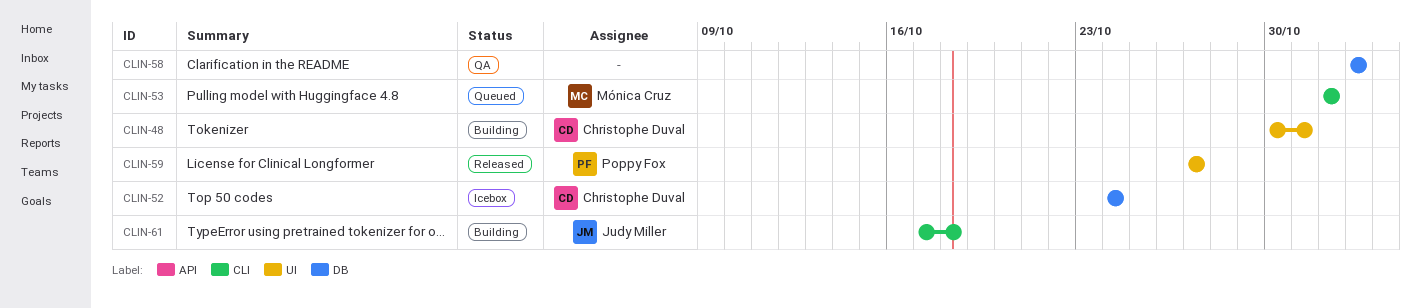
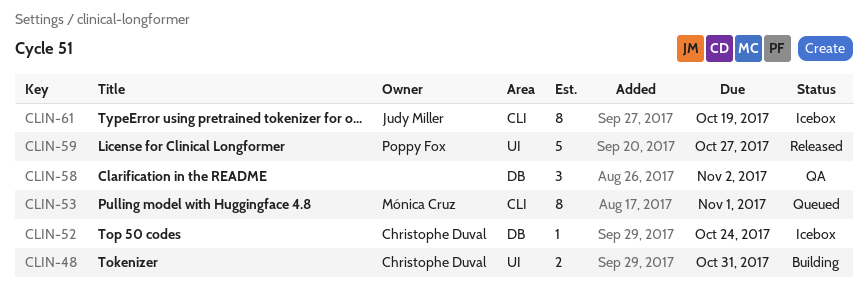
CLIN-61, status: Building -> Icebox
CLIN-61, due: Oct 18 -> Oct 19

